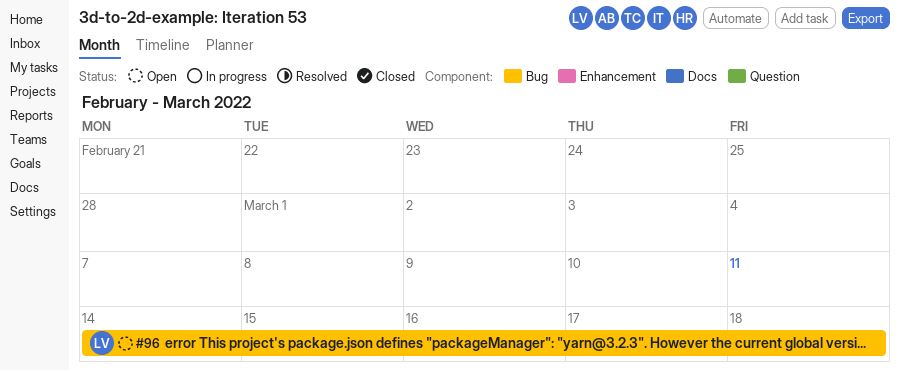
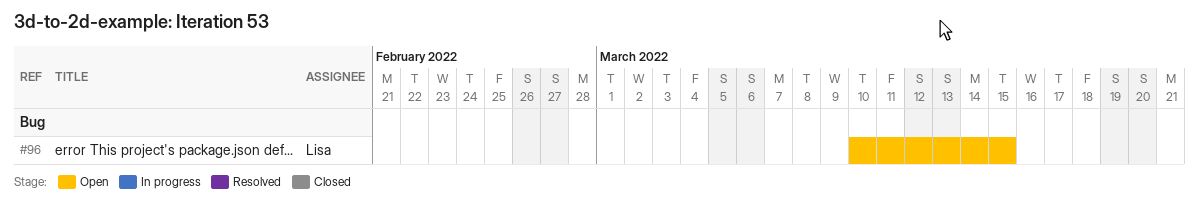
#96, start: Mar 14 -> Mar 10
#96, due: Mar 18 -> Mar 15

